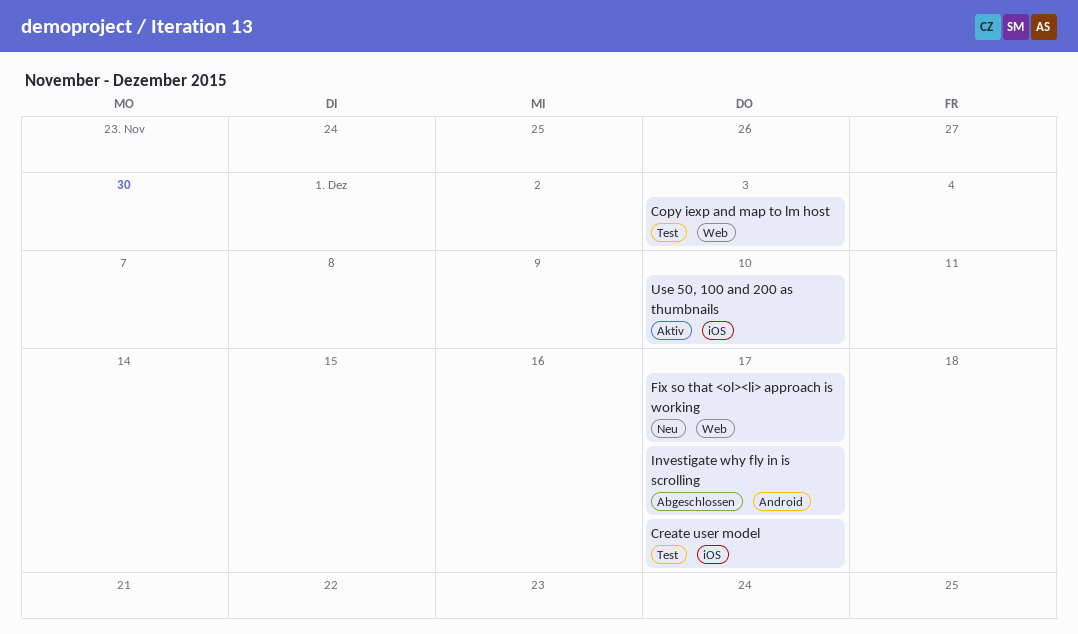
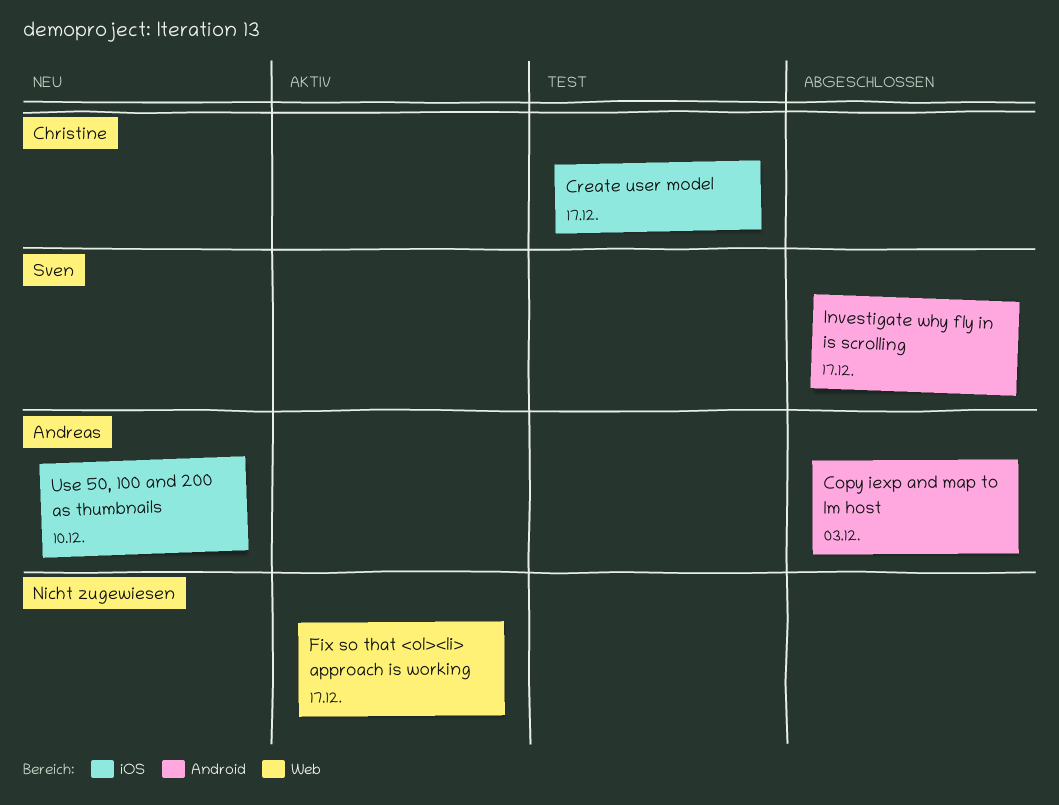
Copy iexp and map to lm host, status: Test -> Abgeschlossen
Copy iexp and map to lm host, label: Web -> Android
Fix so that <ol><li> approach is working, status: Neu -> Aktiv
Use 50, 100 and 200 as thumbnails, status: Aktiv -> Neu

